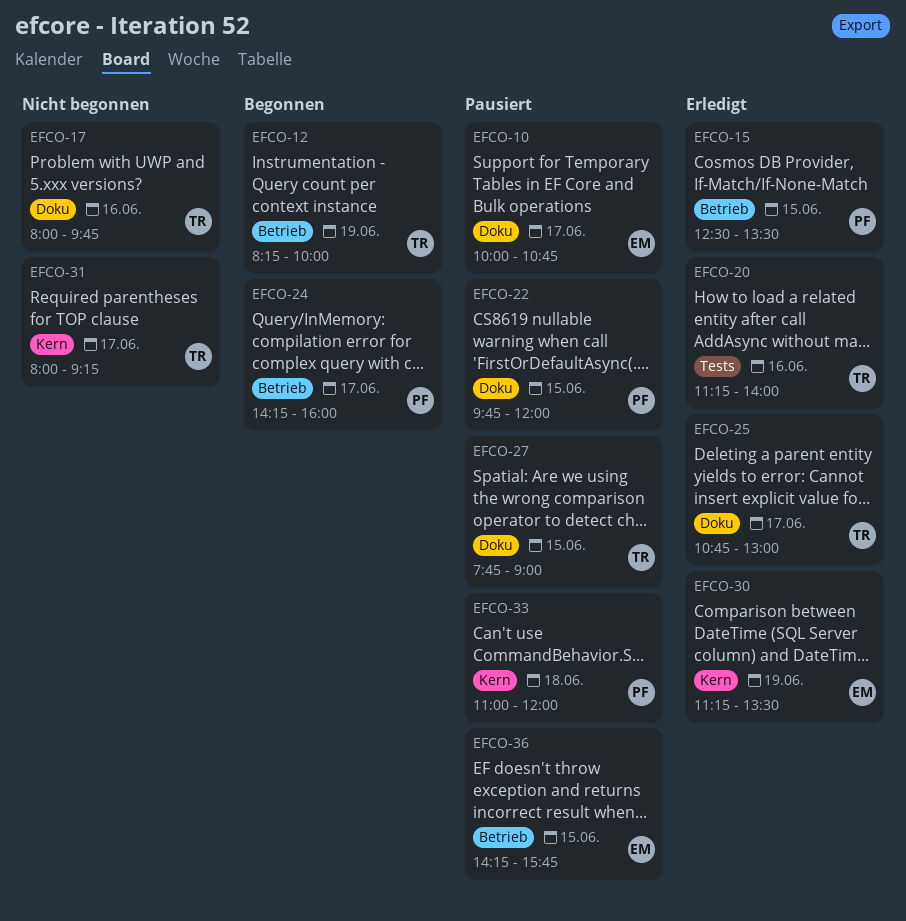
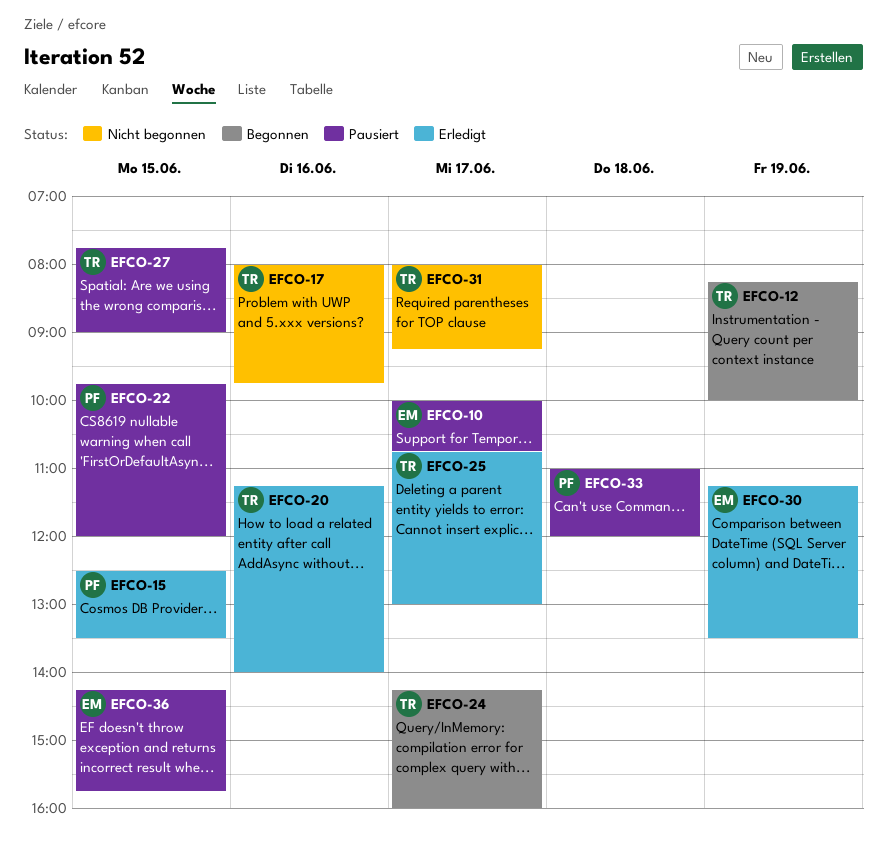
EFCO-24, owner: PF -> TR

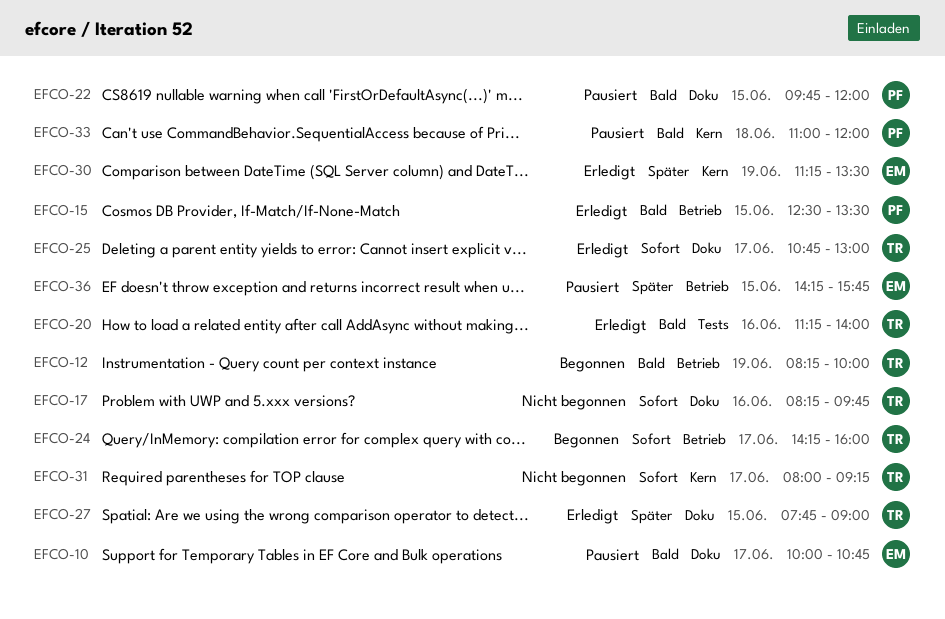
EFCO-17, begins: 08:00 -> 08:15
EFCO-27, status: Pausiert -> Erledigt

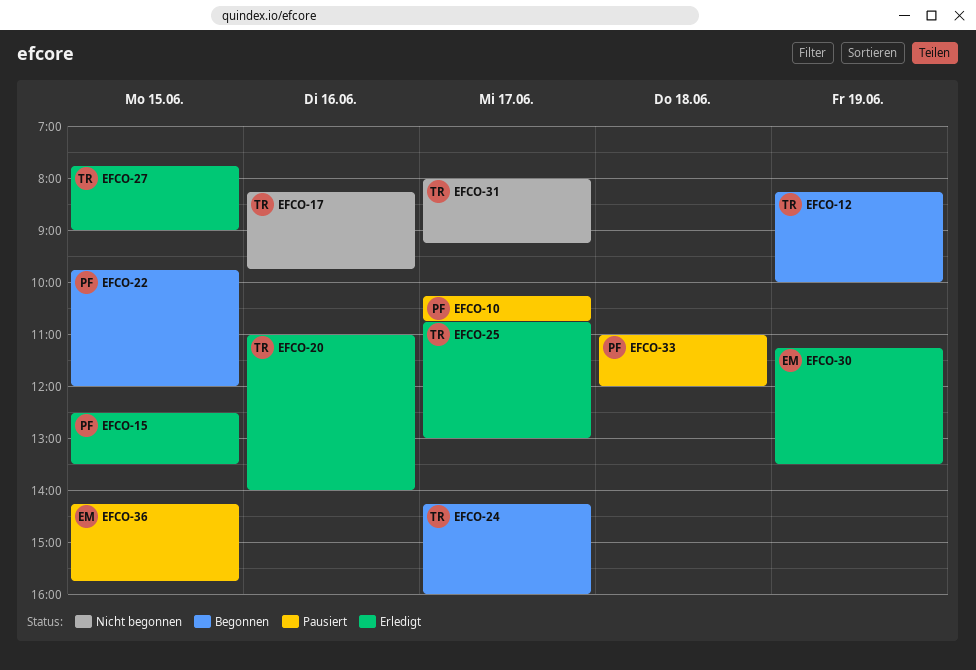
EFCO-10, owner: EM -> PF
EFCO-10, begins: 10:00 -> 10:15
EFCO-20, begins: 11:15 -> 11:00
EFCO-22, status: Pausiert -> Begonnen

